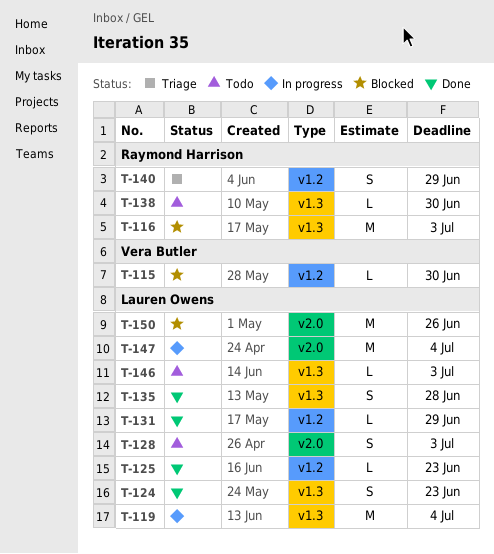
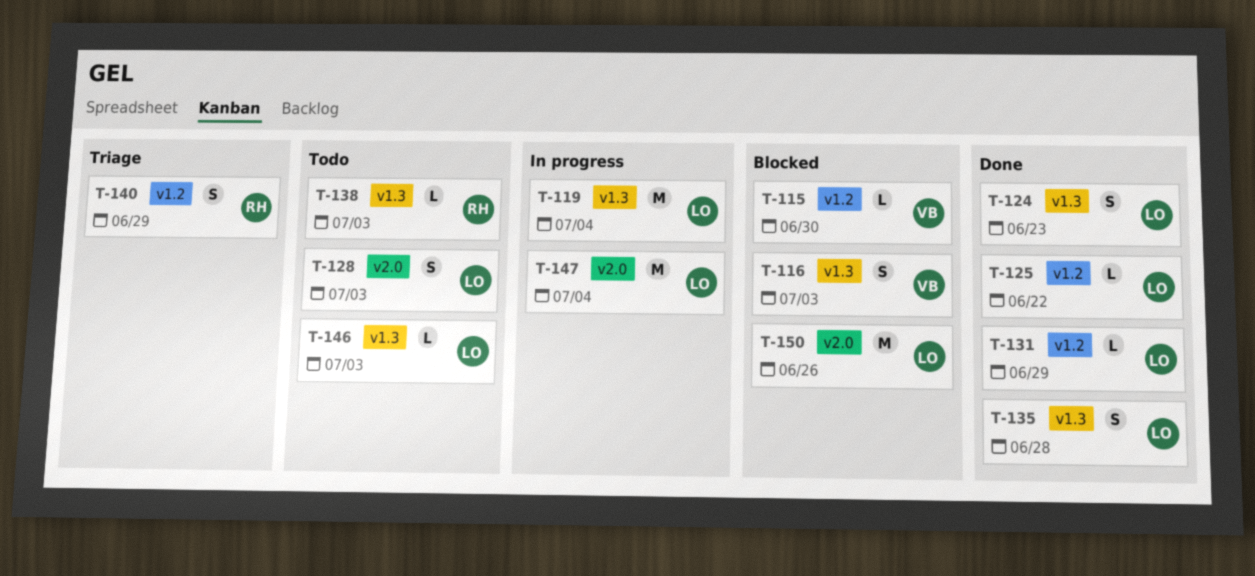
T-116, owner: Raymond Harrison -> Vera Butler
T-116, estimate: M -> S
T-125, due: Jun 23 -> Jun 22
T-138, due: Jun 30 -> Jul 3

